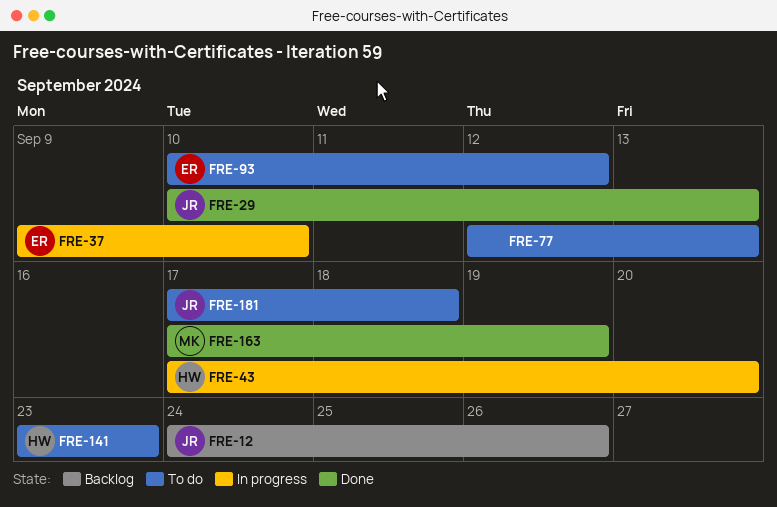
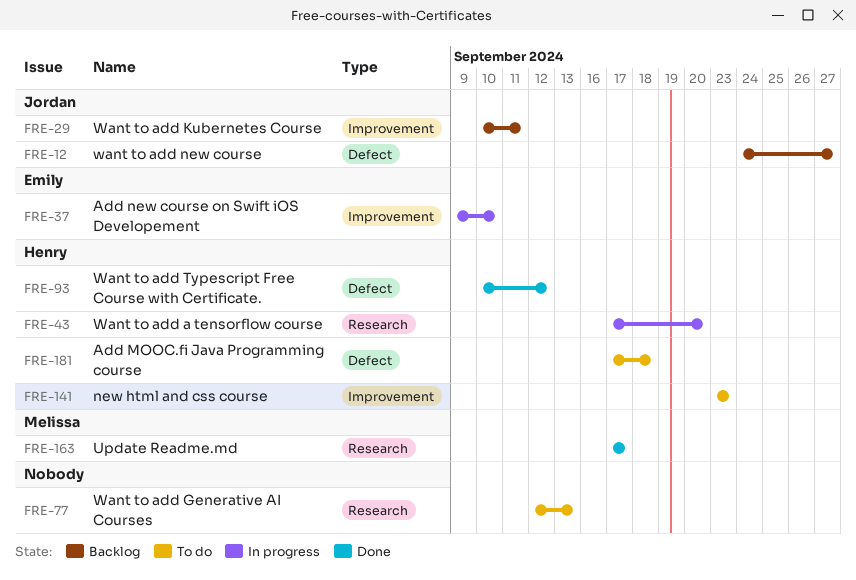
FRE-12, due: Sep 26 -> Sep 27
FRE-29, status: Done -> Backlog
FRE-29, due: Sep 13 -> Sep 11
FRE-93, status: To do -> Done
FRE-93, owner: Emily -> Henry
FRE-163, due: Sep 19 -> Sep 17
FRE-181, owner: Jordan -> Henry

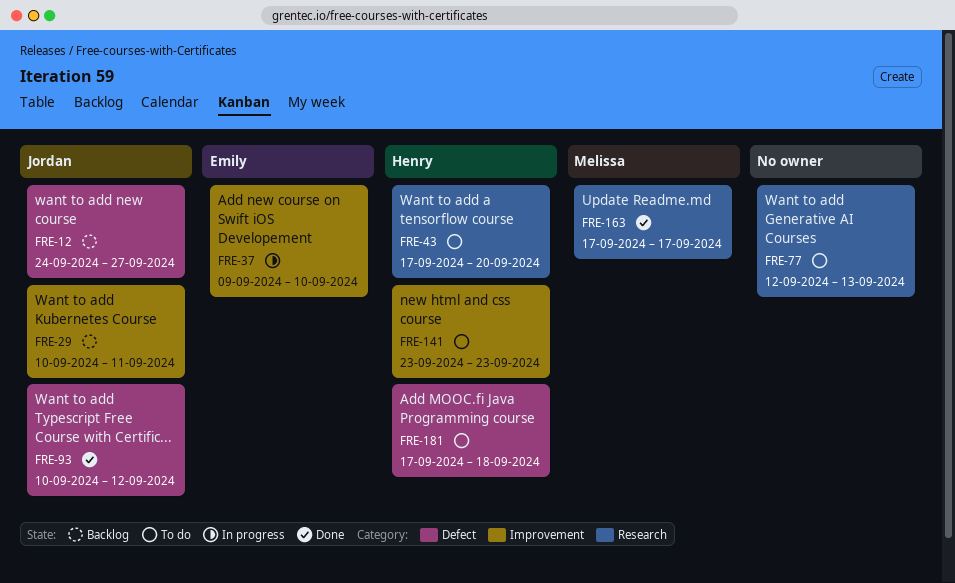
FRE-43, status: In progress -> To do
FRE-93, owner: Henry -> Jordan

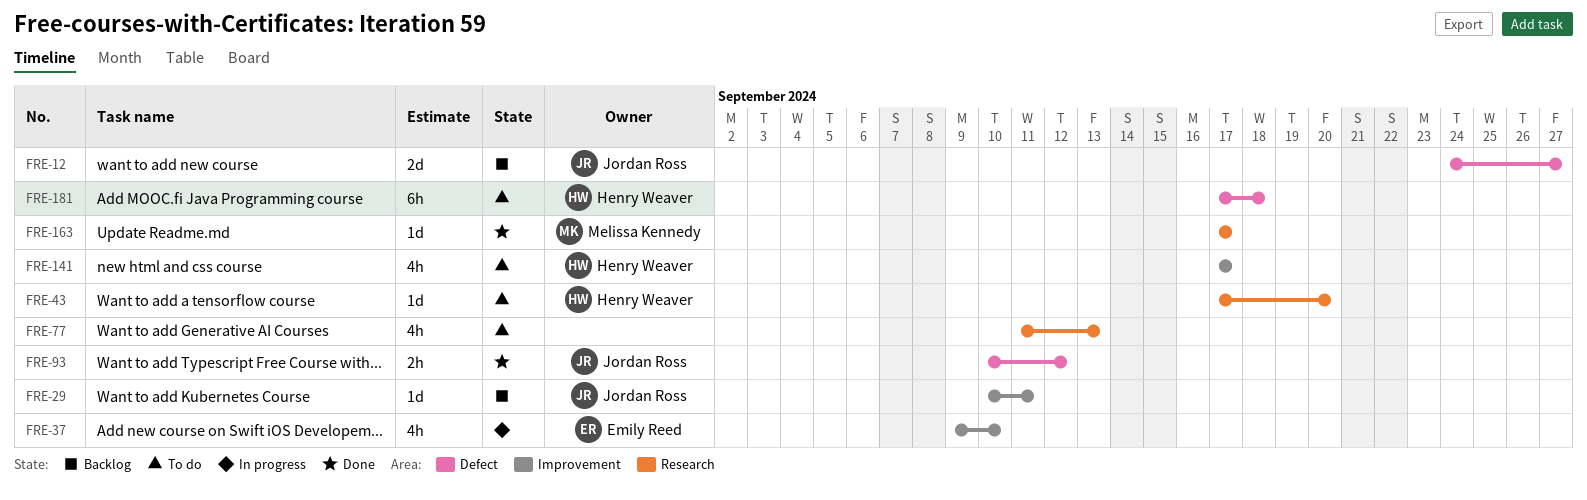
FRE-77, start: Sep 12 -> Sep 11
FRE-141, start: Sep 23 -> Sep 17
FRE-141, due: Sep 23 -> Sep 17

